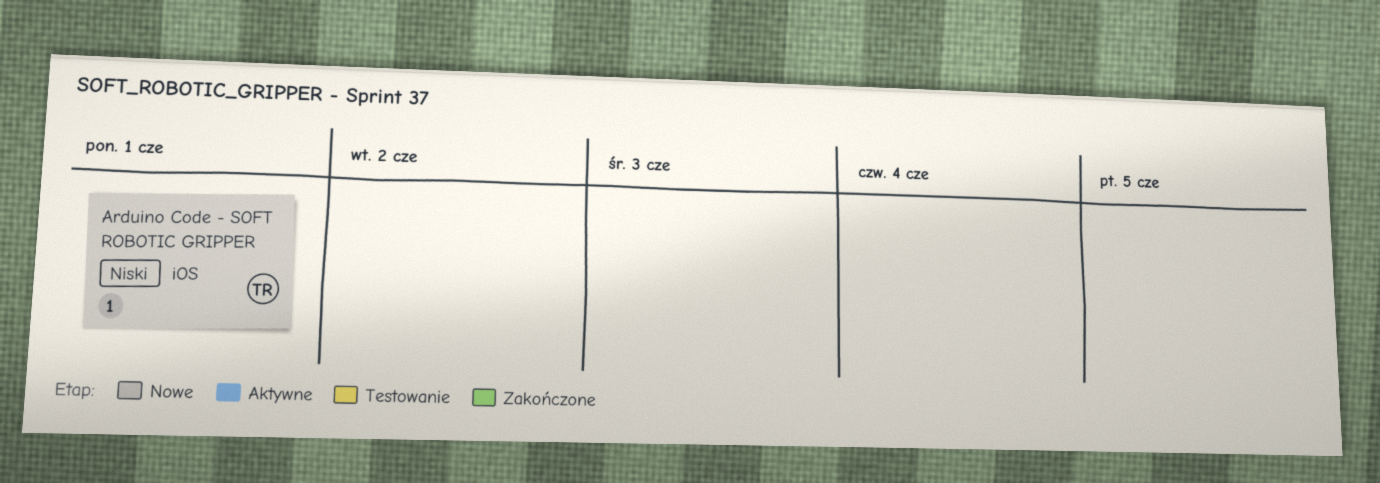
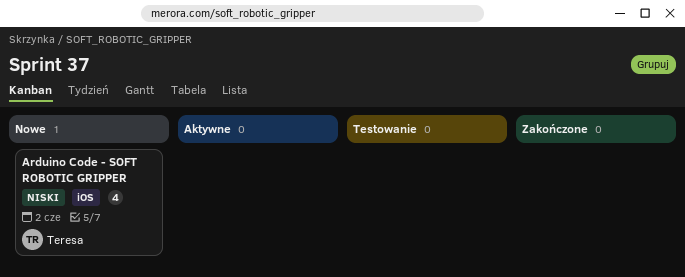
Arduino Code - SOFT ROBOTIC GRIPPER, estimate: 1 -> 4
Arduino Code - SOFT ROBOTIC GRIPPER, due: Jun 1 -> Jun 2

